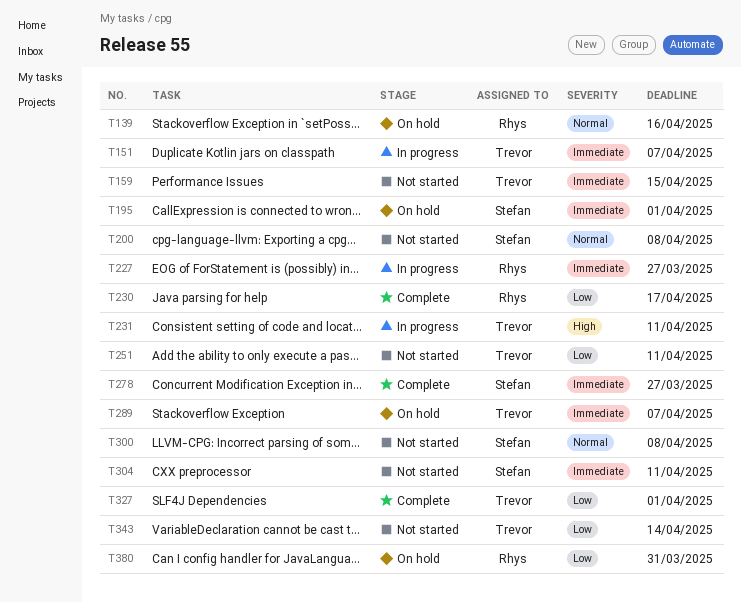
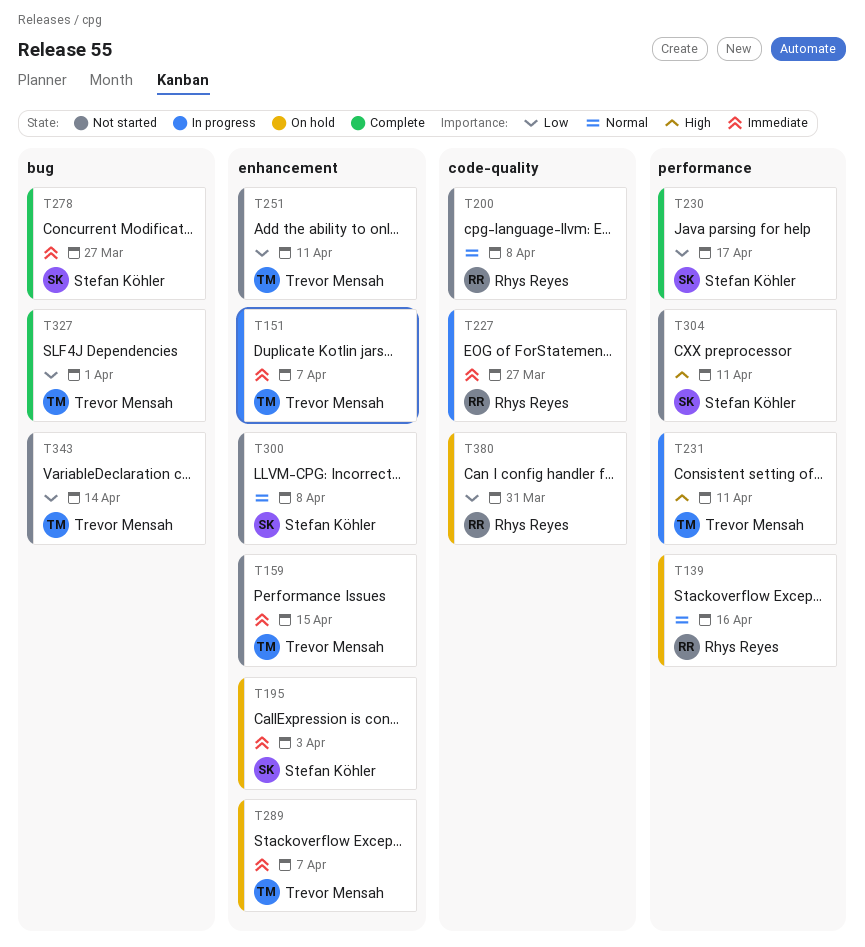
T195, due: Apr 1 -> Apr 3
T200, owner: Stefan Köhler -> Rhys Reyes
T230, owner: Rhys Reyes -> Stefan Köhler
T304, priority: Immediate -> High

